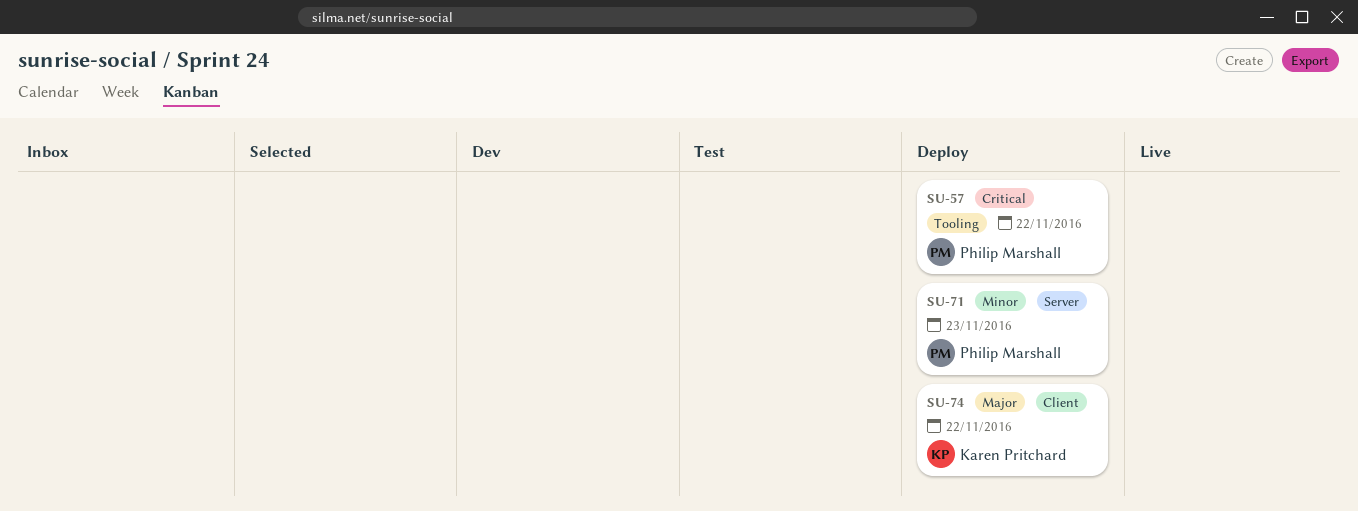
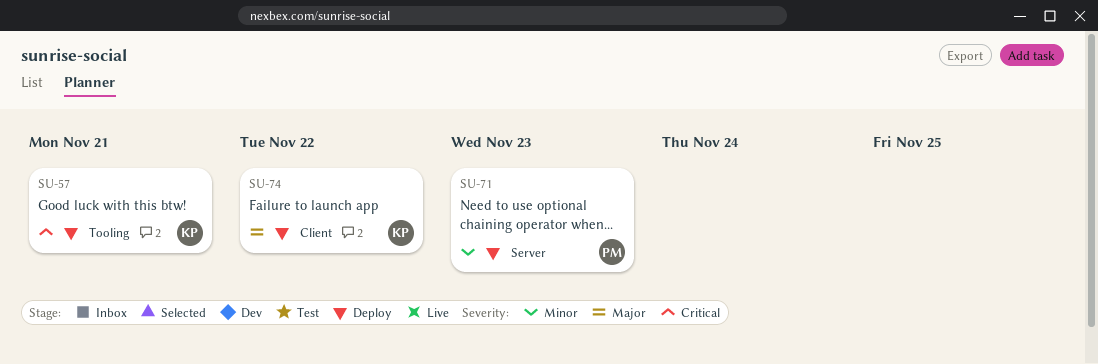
SU-57, owner: Philip Marshall -> Karen Pritchard
SU-57, due: Nov 22 -> Nov 21

